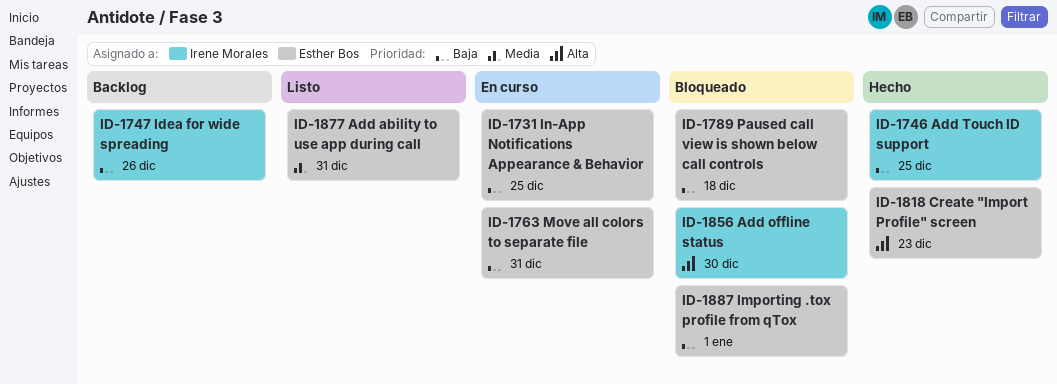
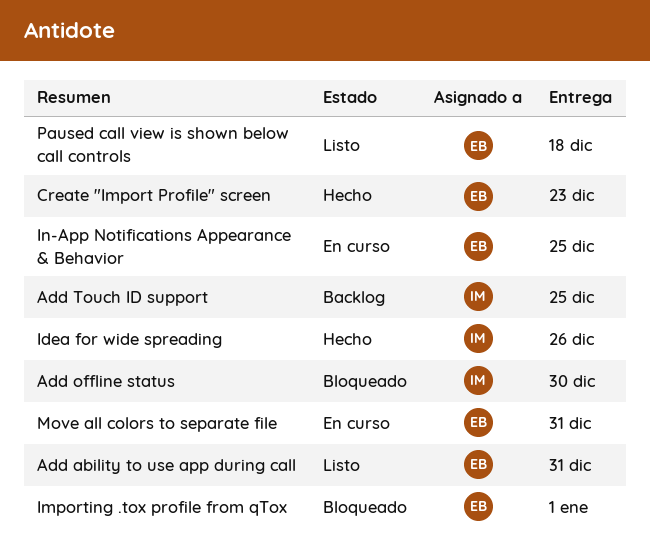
Add Touch ID support, status: Hecho -> Backlog
Idea for wide spreading, status: Backlog -> Hecho
Paused call view is shown below call controls, status: Bloqueado -> Listo

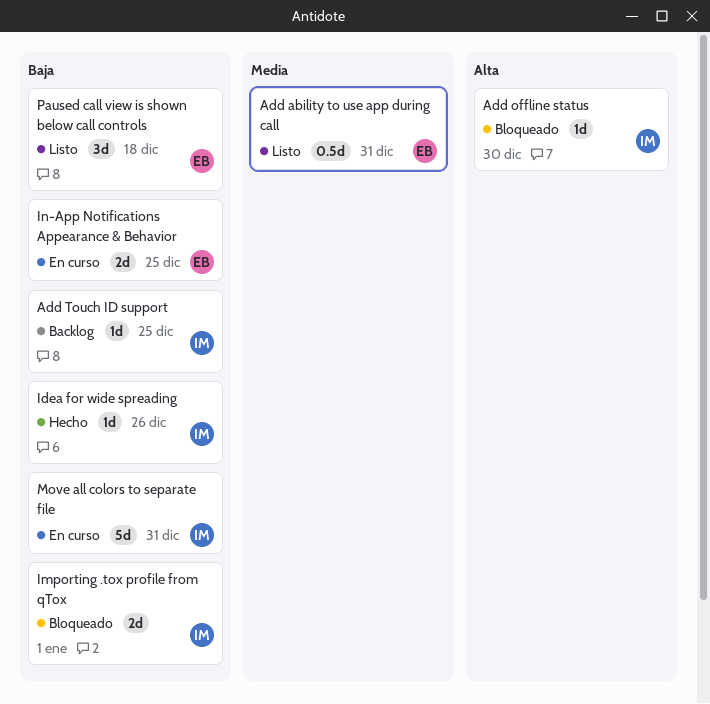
Create "Import Profile" screen: present -> none
Importing .tox profile from qTox, owner: EB -> IM
Move all colors to separate file, owner: EB -> IM

